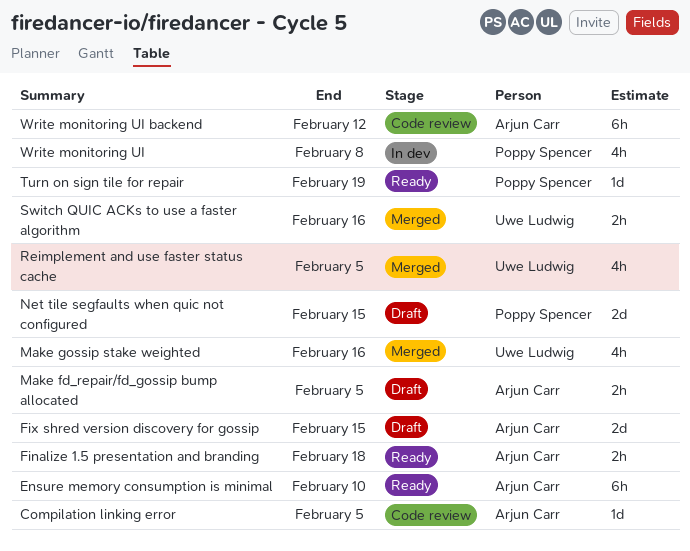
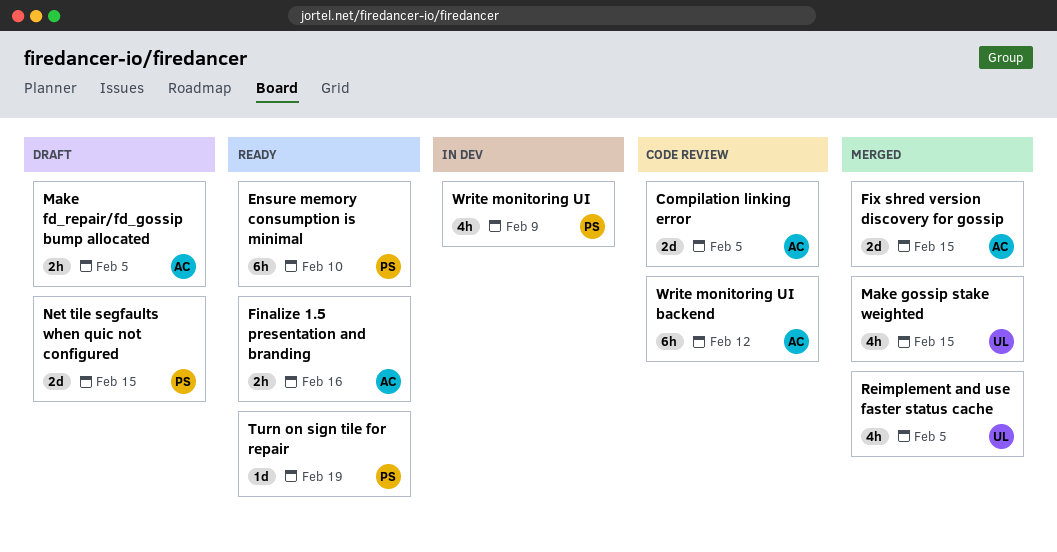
Compilation linking error, estimate: 1d -> 2d
Ensure memory consumption is minimal, owner: Arjun Carr -> Poppy Spencer
Finalize 1.5 presentation and branding, due: Feb 18 -> Feb 16
Fix shred version discovery for gossip, status: Draft -> Merged
Make gossip stake weighted, due: Feb 16 -> Feb 15
Switch QUIC ACKs to use a faster algorithm: present -> none
Write monitoring UI, due: Feb 8 -> Feb 9

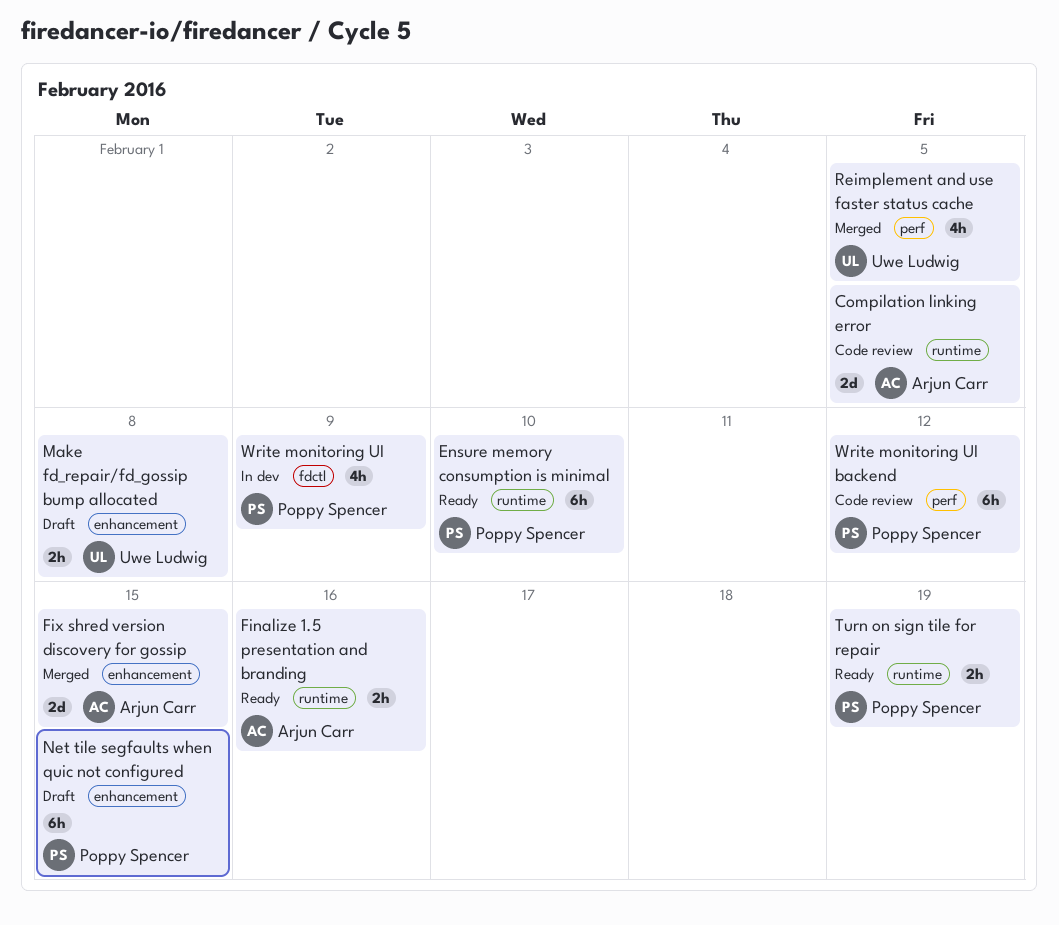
Make fd_repair/fd_gossip bump allocated, owner: Arjun Carr -> Uwe Ludwig
Make fd_repair/fd_gossip bump allocated, due: Feb 5 -> Feb 8
Make gossip stake weighted: present -> none
Net tile segfaults when quic not configured, estimate: 2d -> 6h
Turn on sign tile for repair, estimate: 1d -> 2h
Write monitoring UI backend, owner: Arjun Carr -> Poppy Spencer

